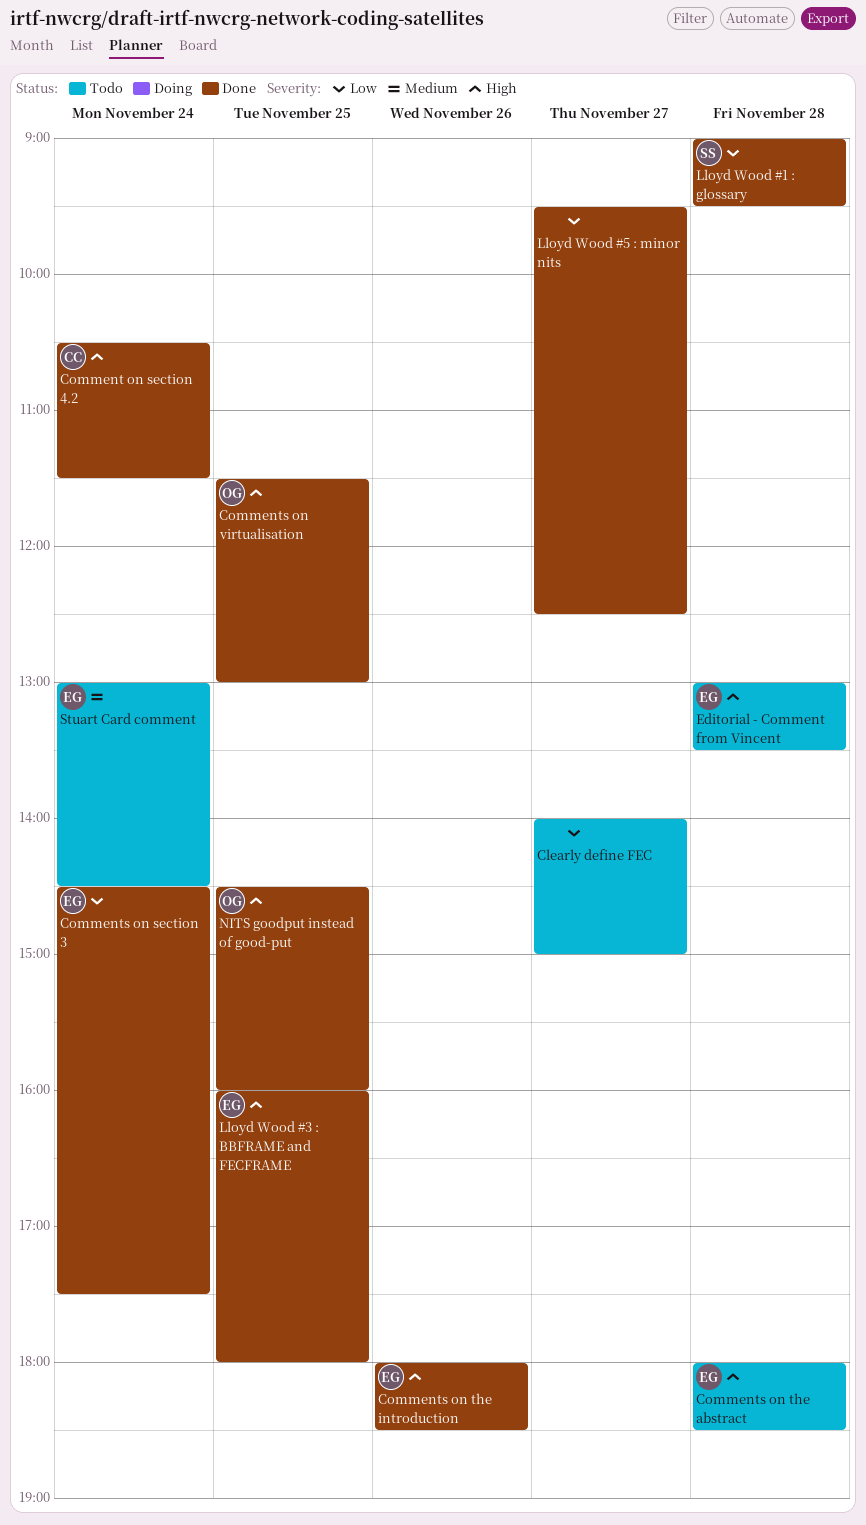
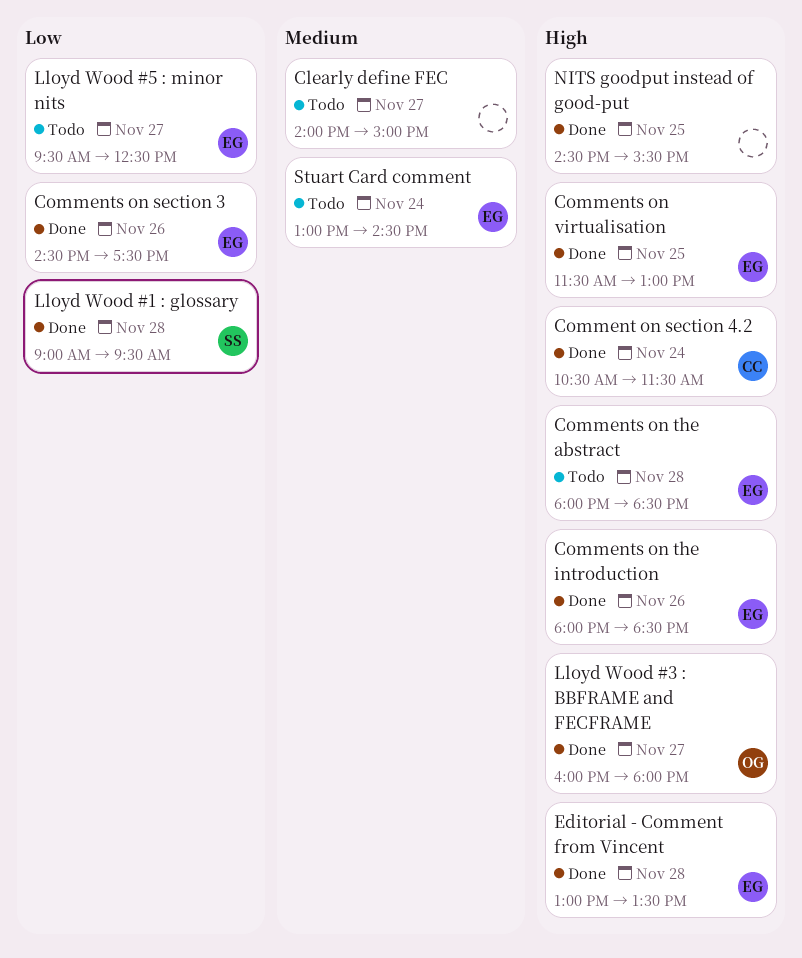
Clearly define FEC, priority: Low -> Medium
Comments on section 3, day: Nov 24 -> Nov 26
Comments on virtualisation, owner: OG -> EG
Editorial - Comment from Vincent, status: Todo -> Done
Lloyd Wood #3 : BBFRAME and FECFRAME, owner: EG -> OG
Lloyd Wood #3 : BBFRAME and FECFRAME, day: Nov 25 -> Nov 27
Lloyd Wood #5 : minor nits, status: Done -> Todo
Lloyd Wood #5 : minor nits, owner: none -> EG
NITS goodput instead of good-put, owner: OG -> none
NITS goodput instead of good-put, ends: 16:00 -> 15:30

